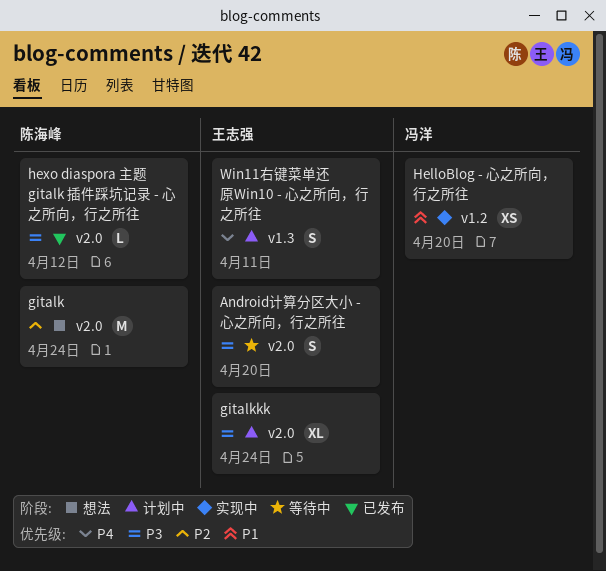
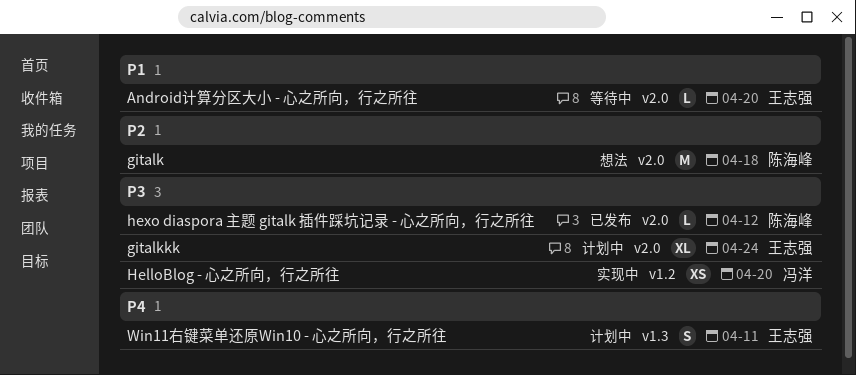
Android计算分区大小 - 心之所向，行之所往, priority: P3 -> P1
Android计算分区大小 - 心之所向，行之所往, estimate: S -> L
gitalk, due: Apr 24 -> Apr 18
HelloBlog - 心之所向，行之所往, priority: P1 -> P3

